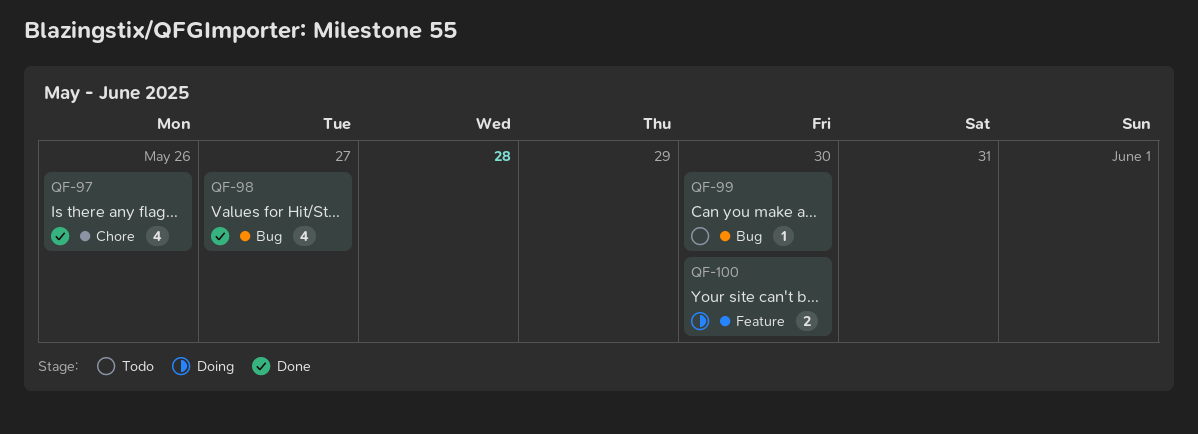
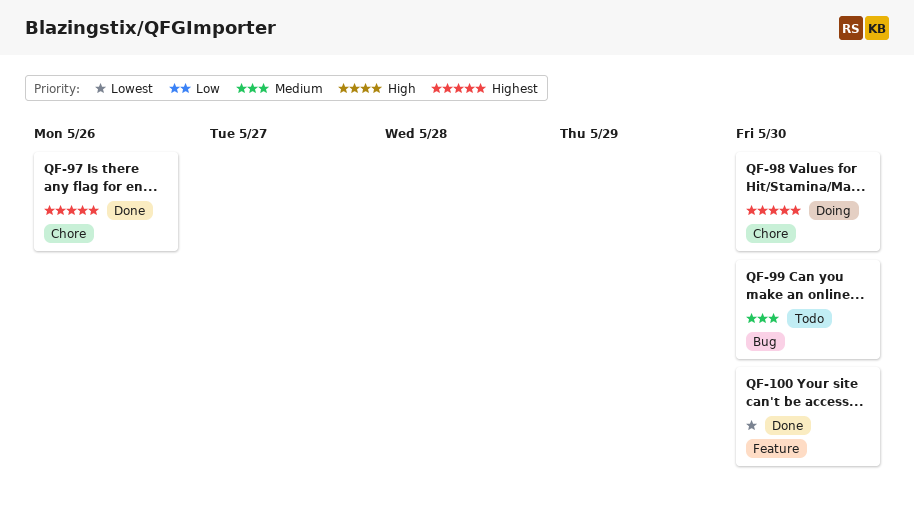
QF-98, status: Done -> Doing
QF-98, label: Bug -> Chore
QF-98, due: May 27 -> May 30
QF-100, status: Doing -> Done

